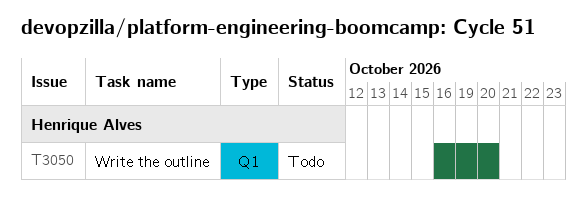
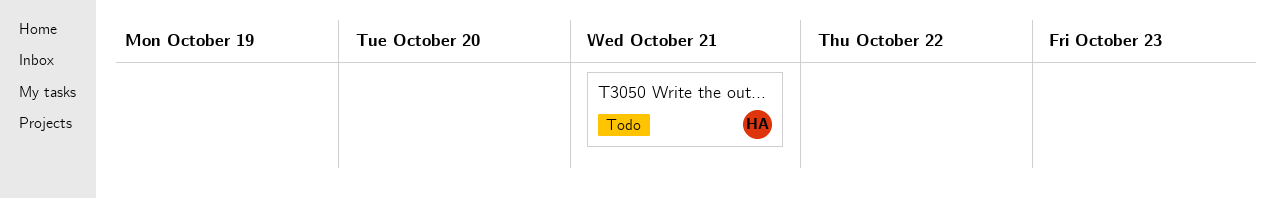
T3050, due: Oct 20 -> Oct 21

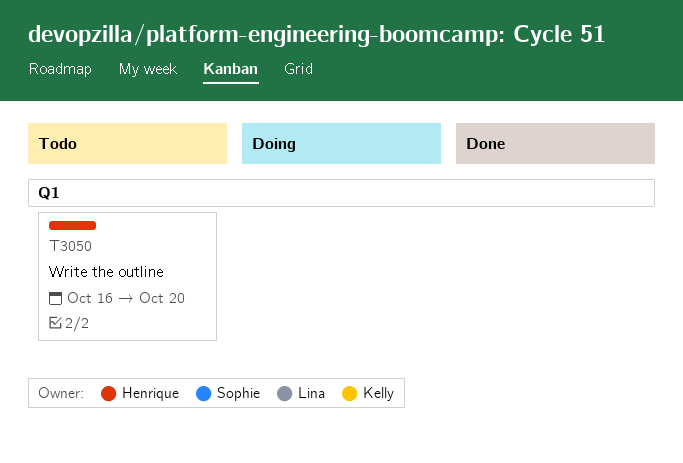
T3050, due: Oct 21 -> Oct 20

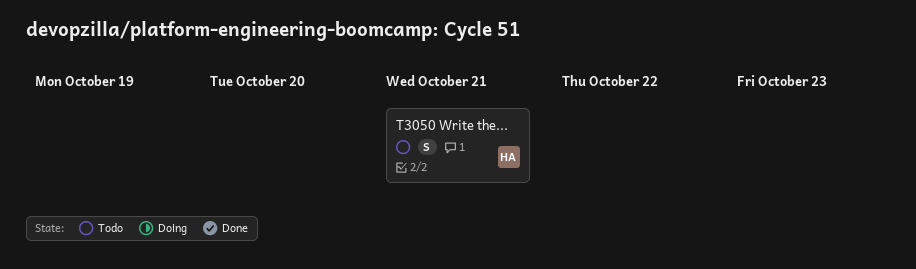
T3050, due: Oct 20 -> Oct 21

